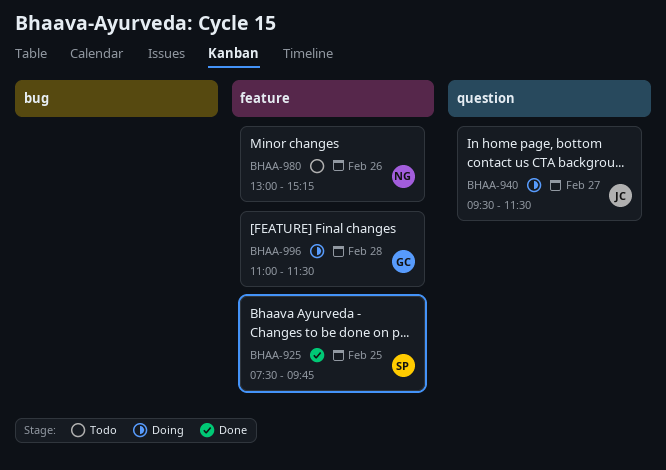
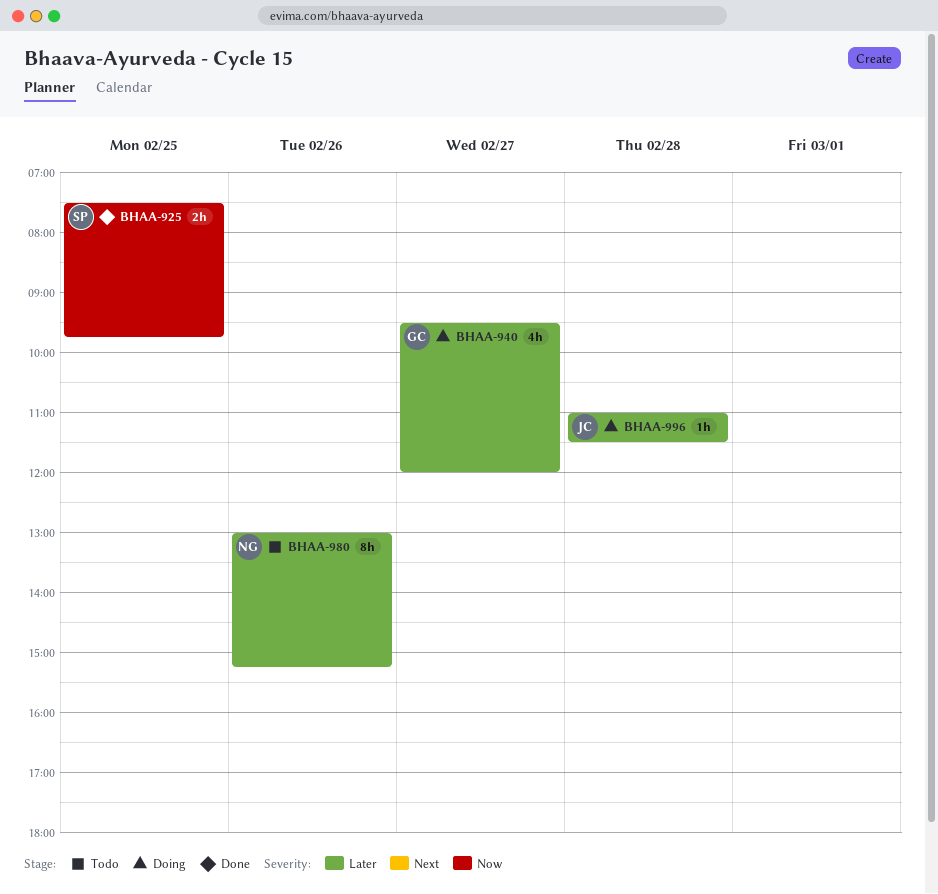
BHAA-940, owner: JC -> GC
BHAA-940, ends: 11:30 -> 12:00
BHAA-996, owner: GC -> JC

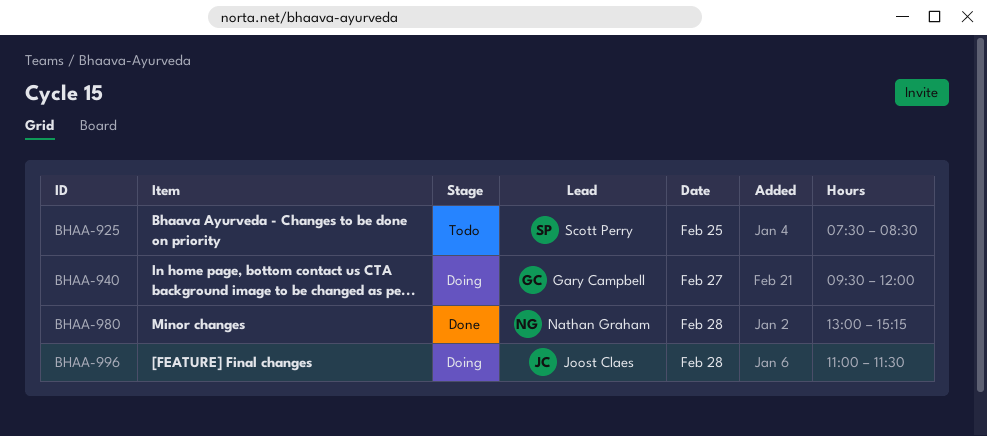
BHAA-925, status: Done -> Todo
BHAA-925, ends: 09:45 -> 08:30
BHAA-980, status: Todo -> Done
BHAA-980, day: Feb 26 -> Feb 28

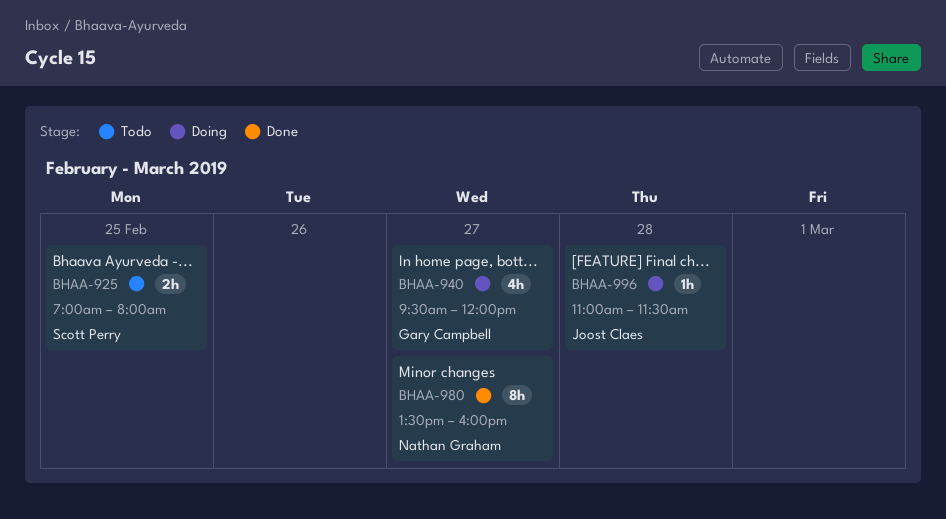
BHAA-925, begins: 07:30 -> 07:00
BHAA-925, ends: 08:30 -> 08:00
BHAA-980, day: Feb 28 -> Feb 27
BHAA-980, begins: 13:00 -> 13:30
BHAA-980, ends: 15:15 -> 16:00

